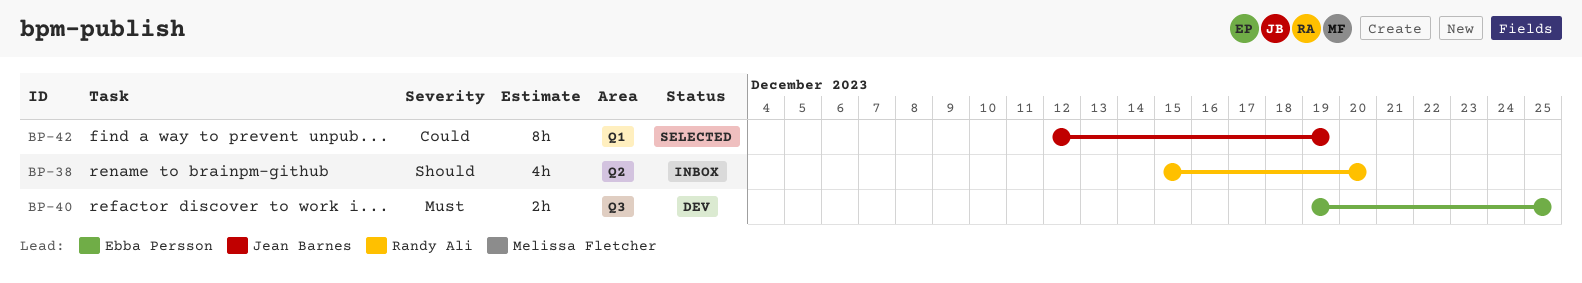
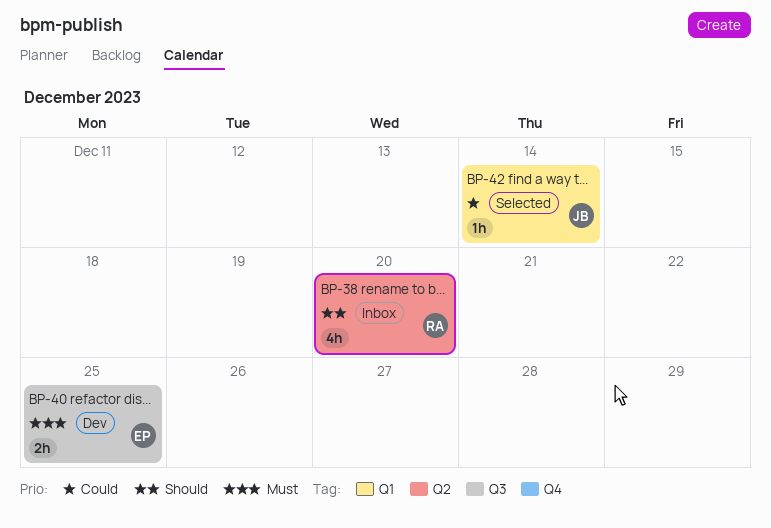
BP-42, estimate: 8h -> 1h
BP-42, due: Dec 19 -> Dec 14

